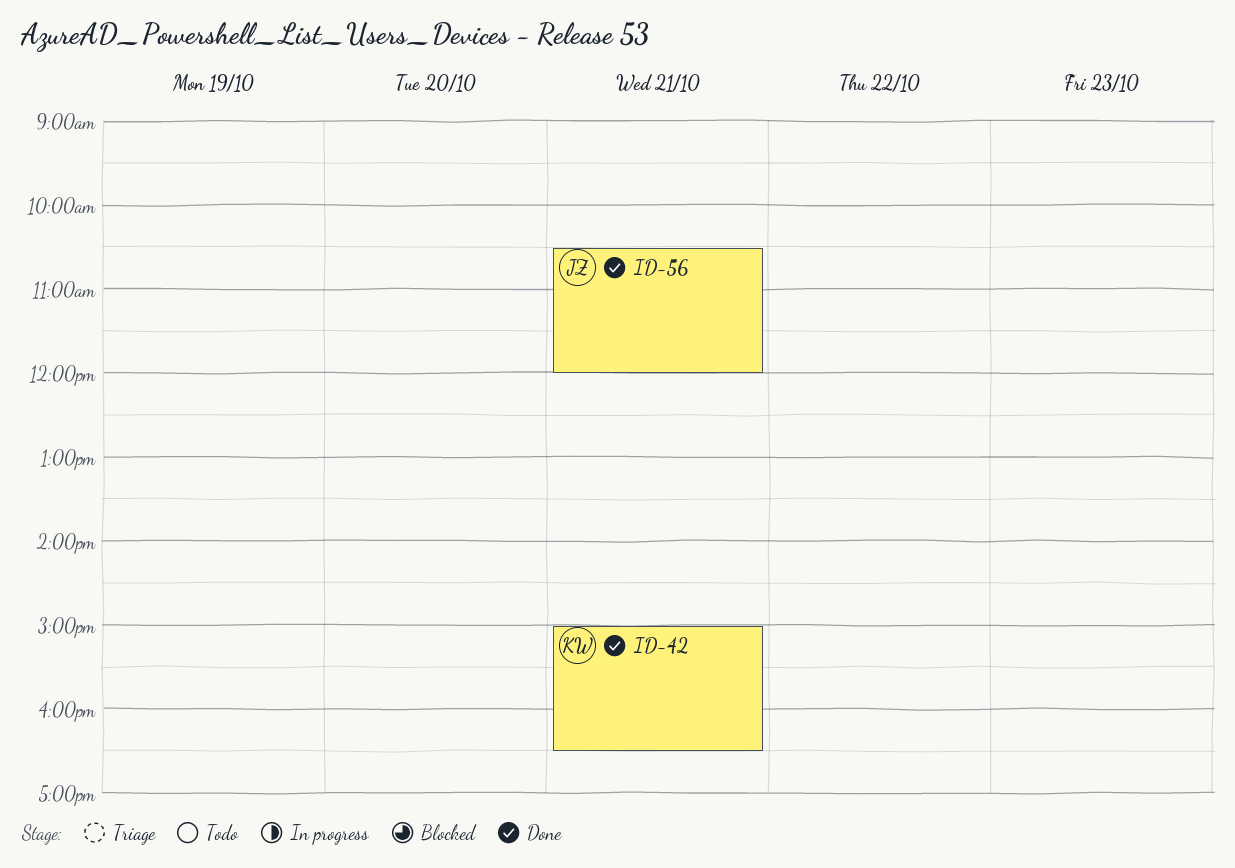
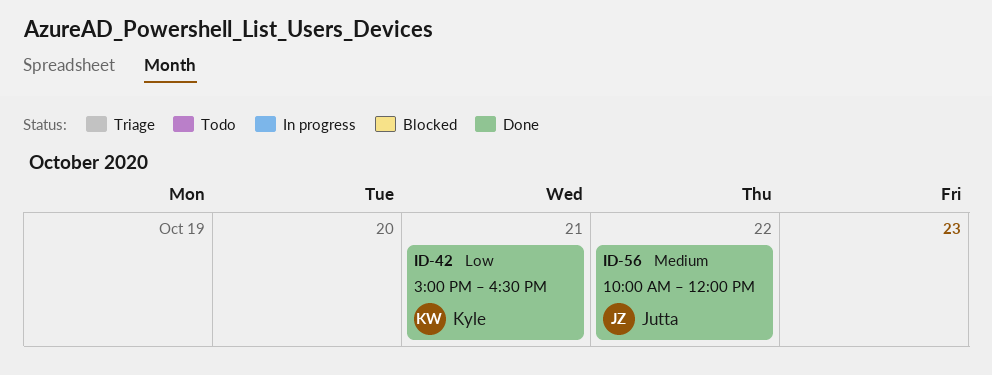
ID-56, day: Oct 21 -> Oct 22
ID-56, begins: 10:30 -> 10:00

